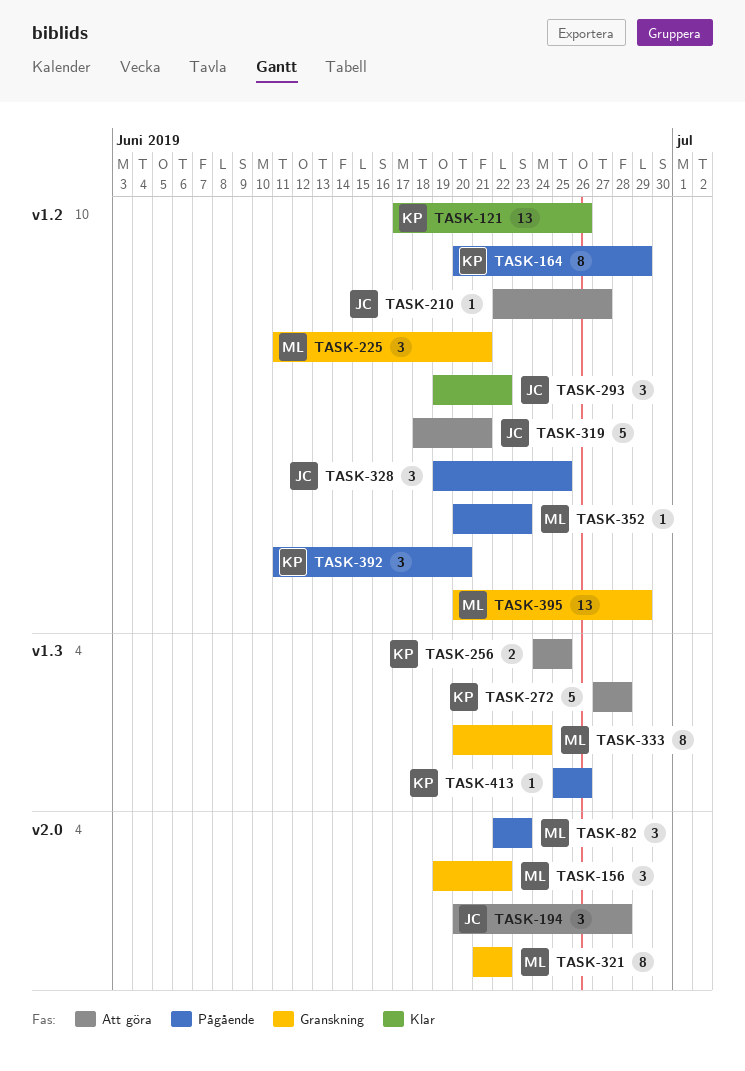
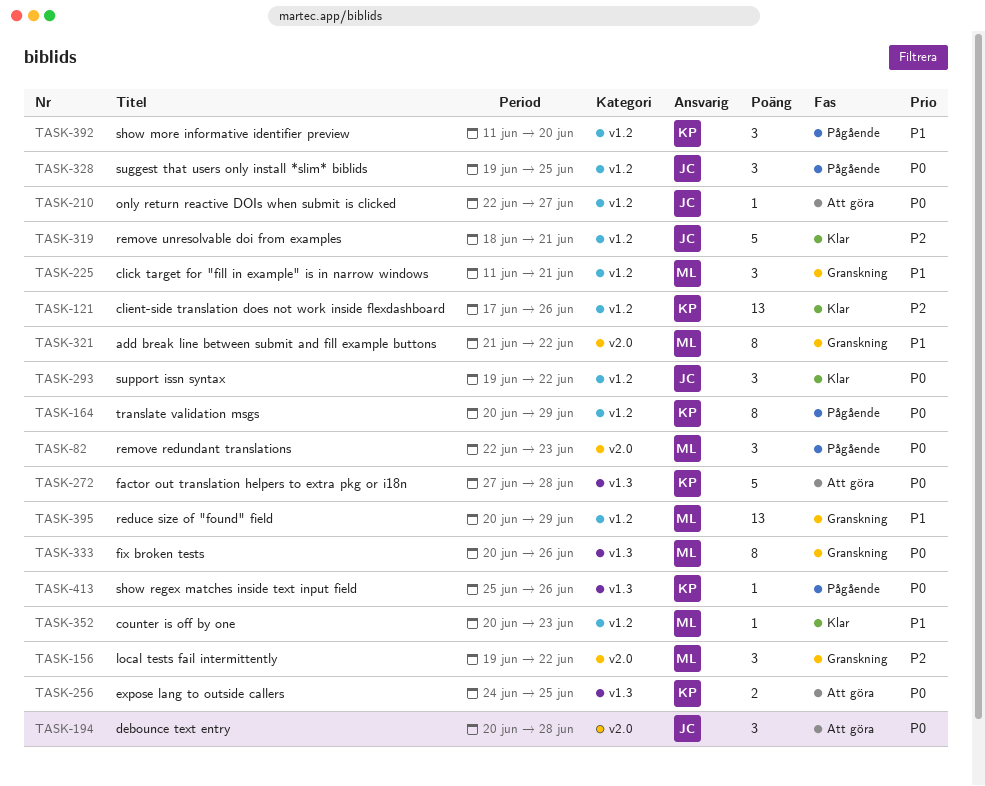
TASK-319, status: Att göra -> Klar
TASK-333, due: Jun 24 -> Jun 26
TASK-352, status: Pågående -> Klar

